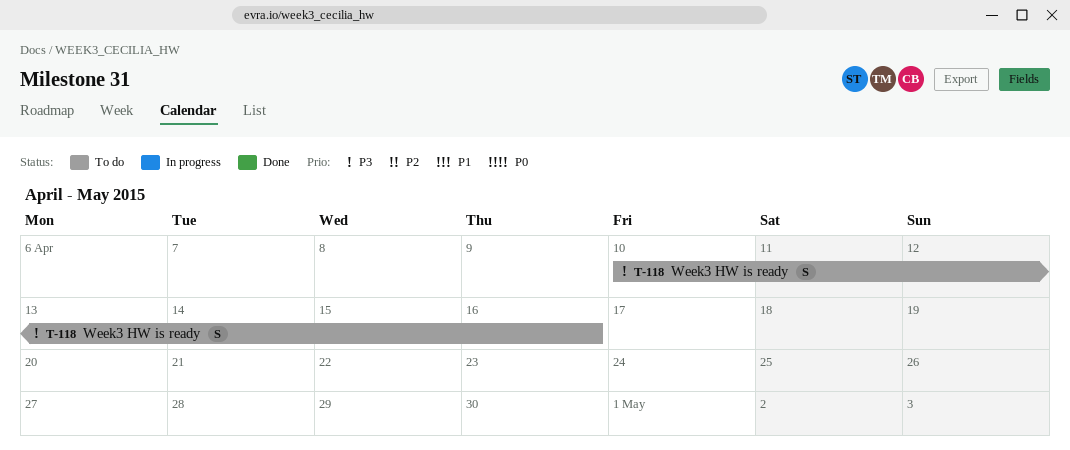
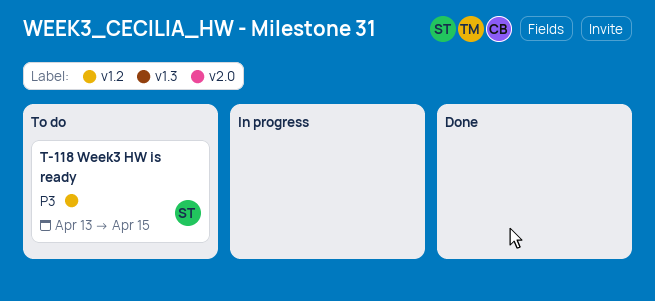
T-118, start: Apr 10 -> Apr 13
T-118, due: Apr 16 -> Apr 15

